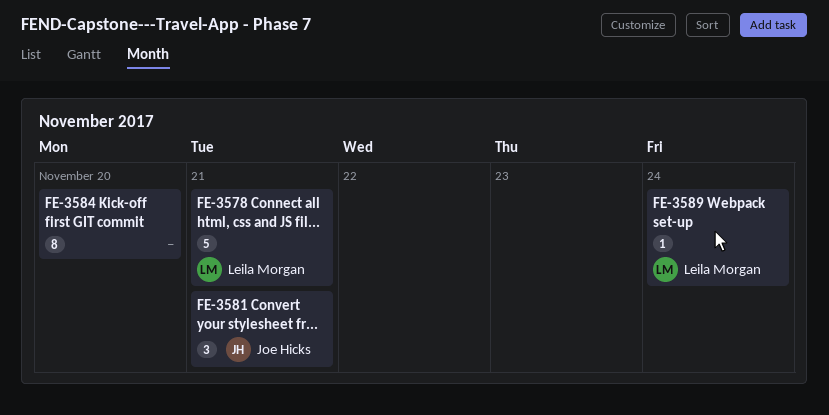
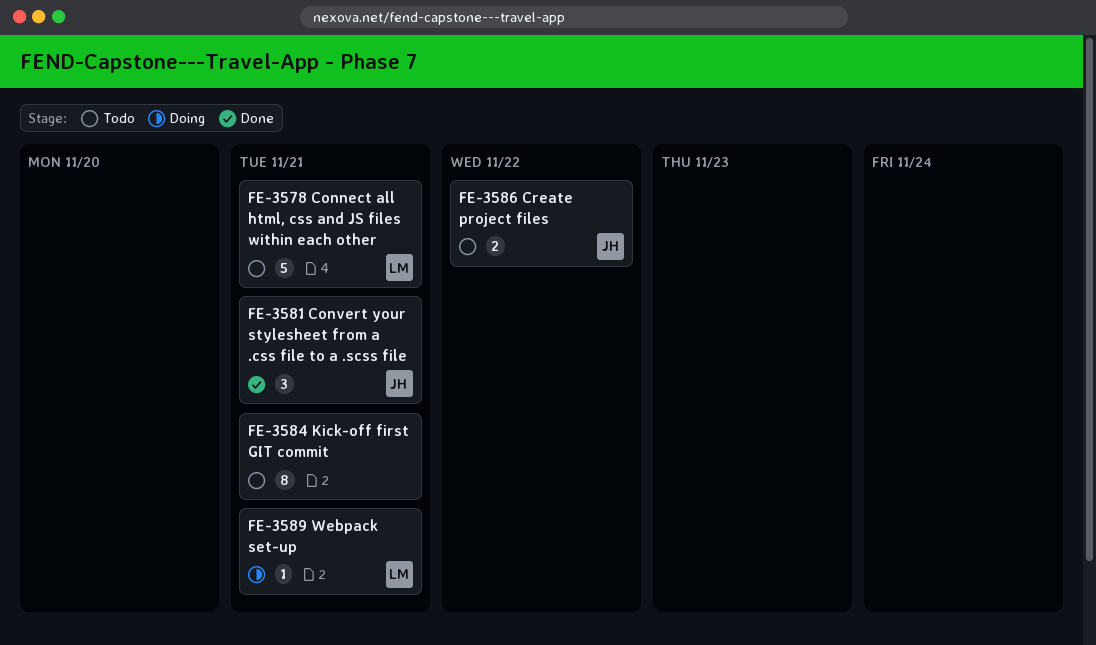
FE-3584, due: Nov 20 -> Nov 21
FE-3586: none -> present
FE-3589, due: Nov 24 -> Nov 21

